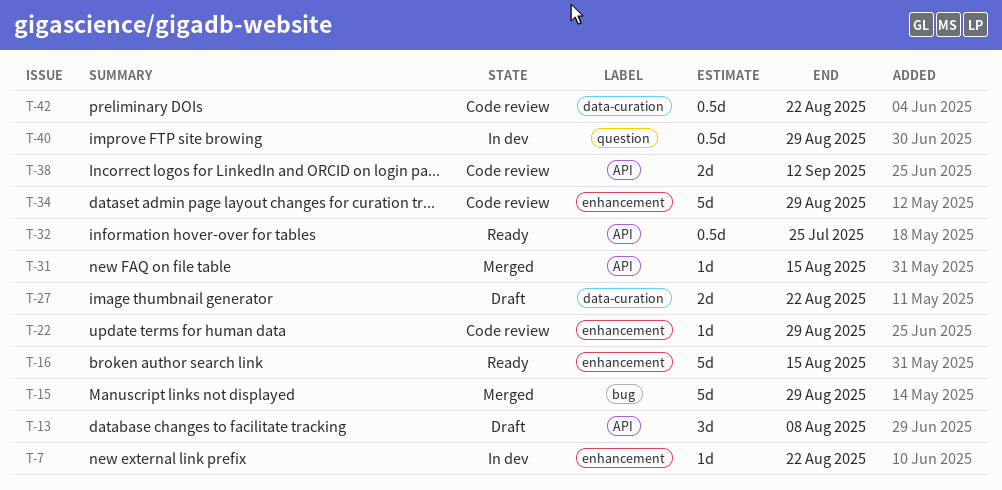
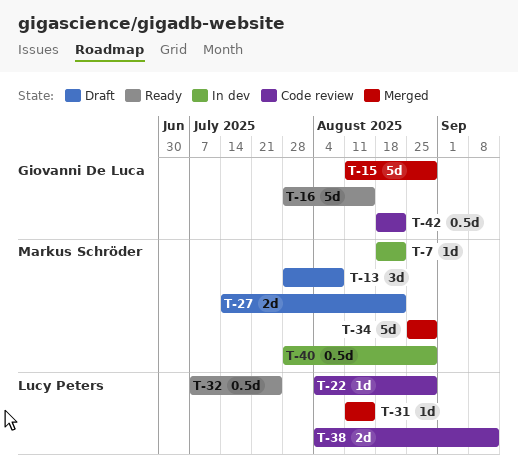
T-34, status: Code review -> Merged

